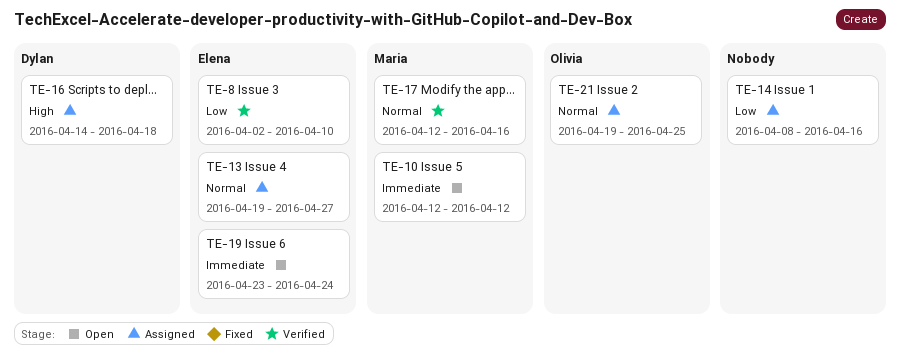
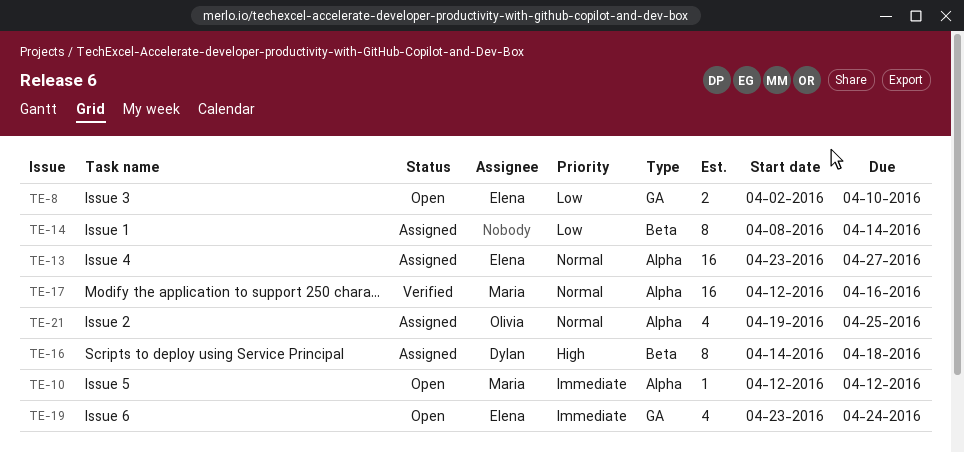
TE-8, status: Verified -> Open
TE-13, start: Apr 19 -> Apr 23
TE-14, due: Apr 16 -> Apr 14

